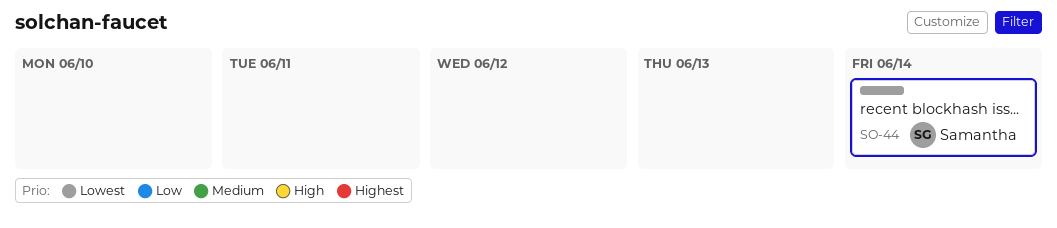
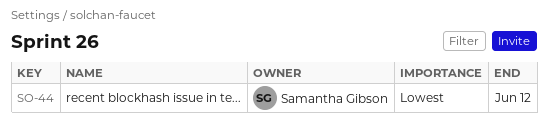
SO-44, due: Jun 14 -> Jun 12

